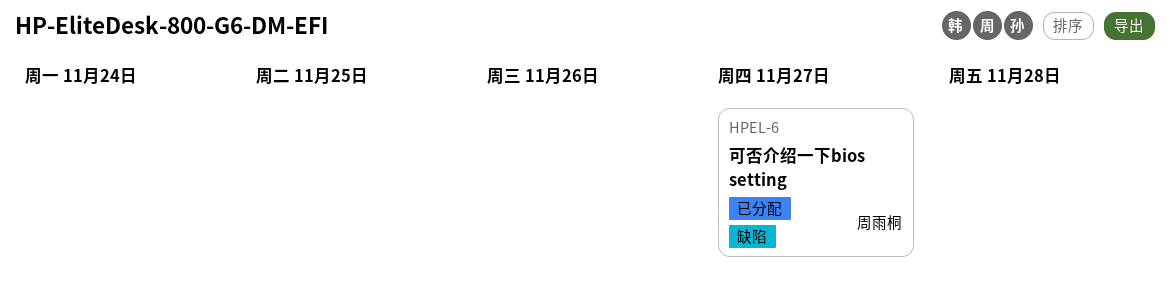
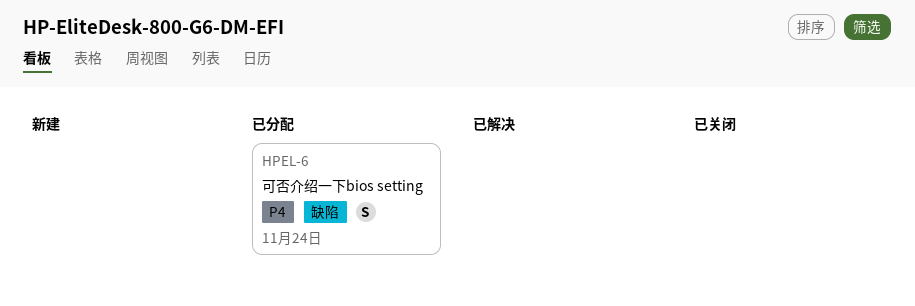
HPEL-6, due: Nov 27 -> Nov 24

